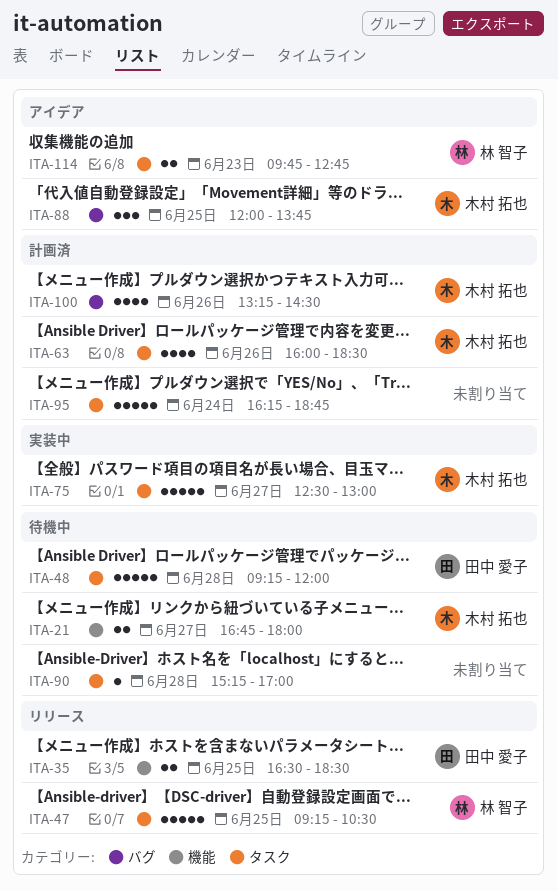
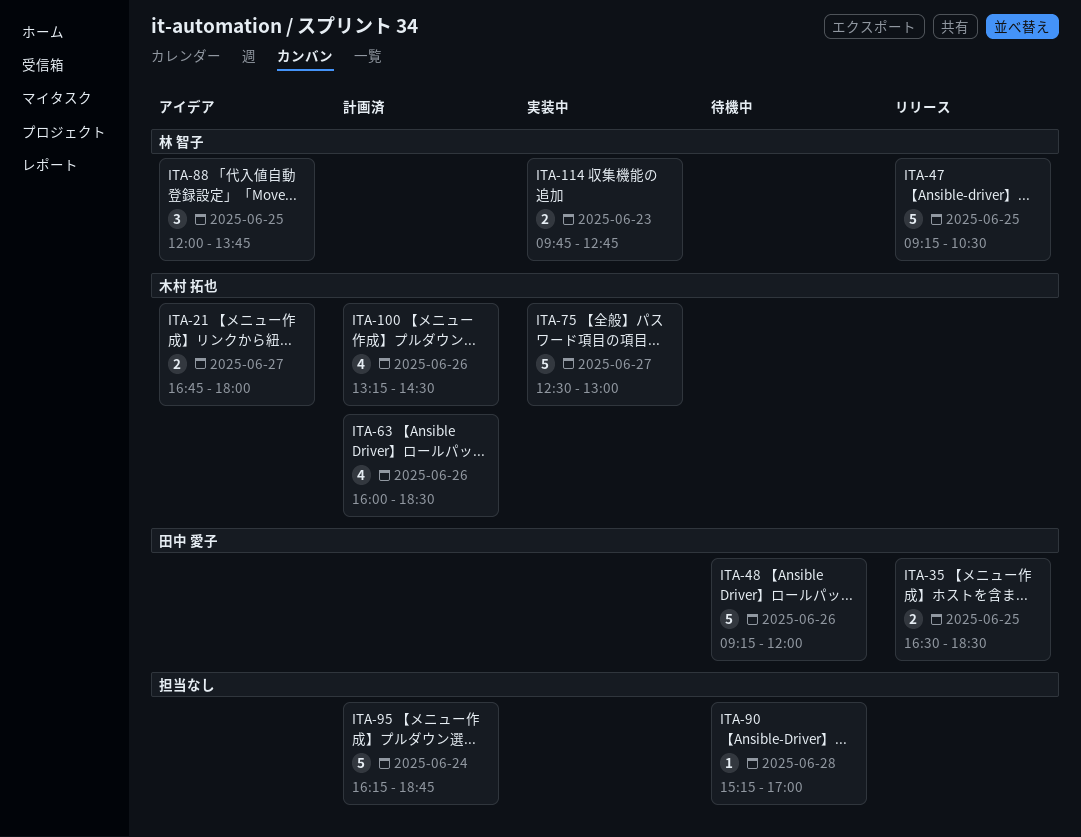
ITA-21, status: 待機中 -> アイデア
ITA-48, day: Jun 28 -> Jun 26
ITA-88, owner: 木村 拓也 -> 林 智子
ITA-114, status: アイデア -> 実装中

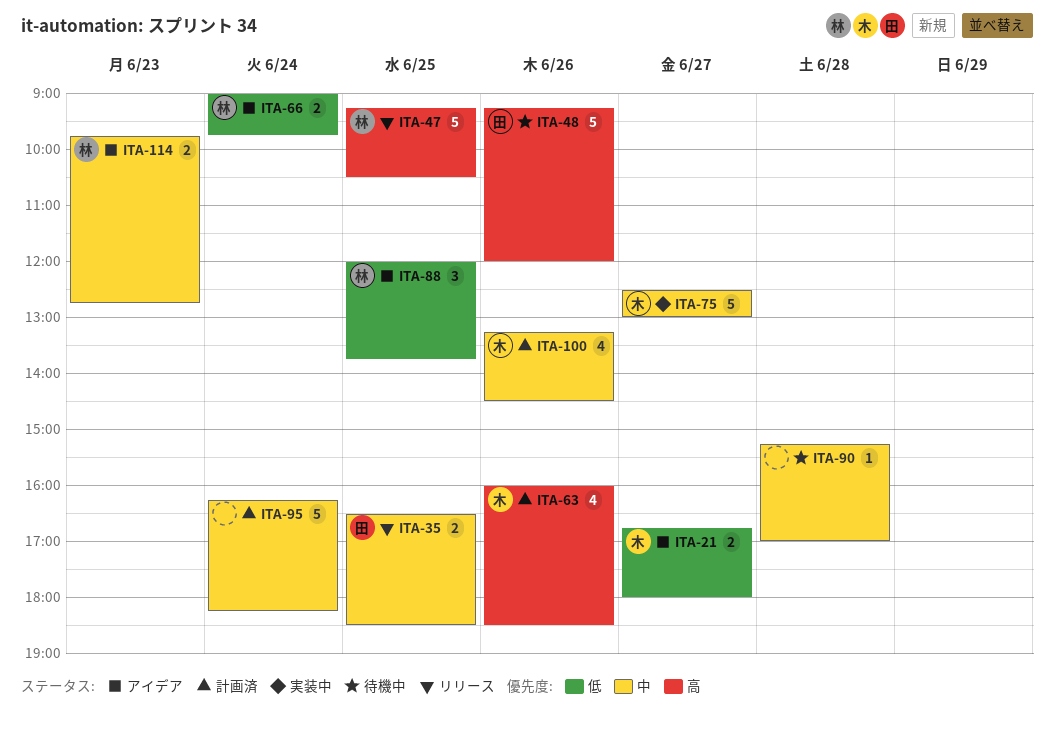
ITA-66: none -> present
ITA-95, ends: 18:45 -> 18:15
ITA-114, status: 実装中 -> アイデア

